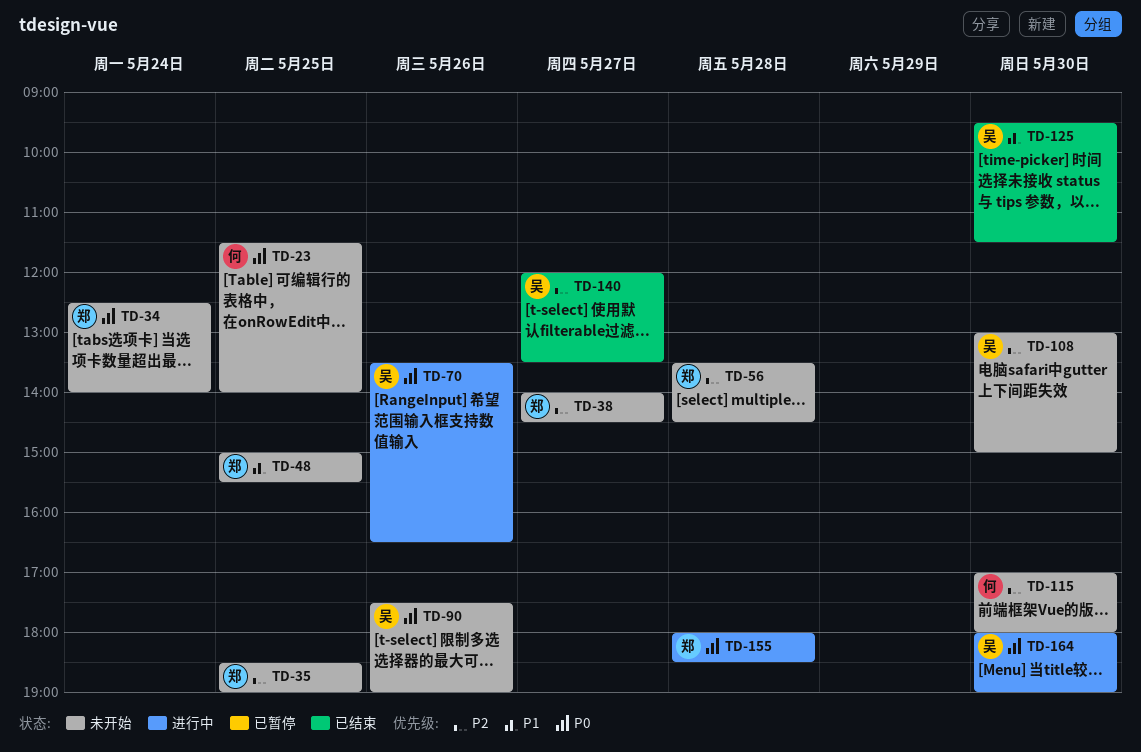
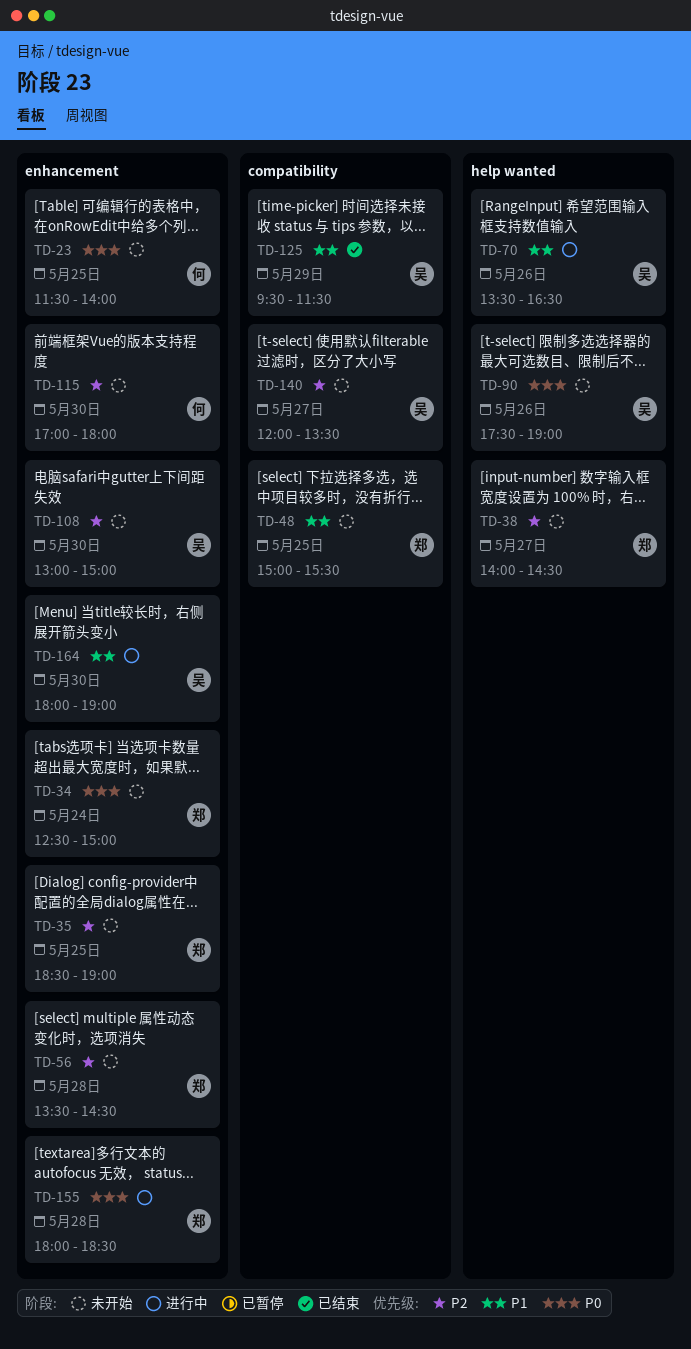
TD-34, ends: 14:00 -> 15:00
TD-70, priority: P0 -> P1
TD-125, day: May 30 -> May 29
TD-140, status: 已结束 -> 未开始
TD-164, priority: P0 -> P1

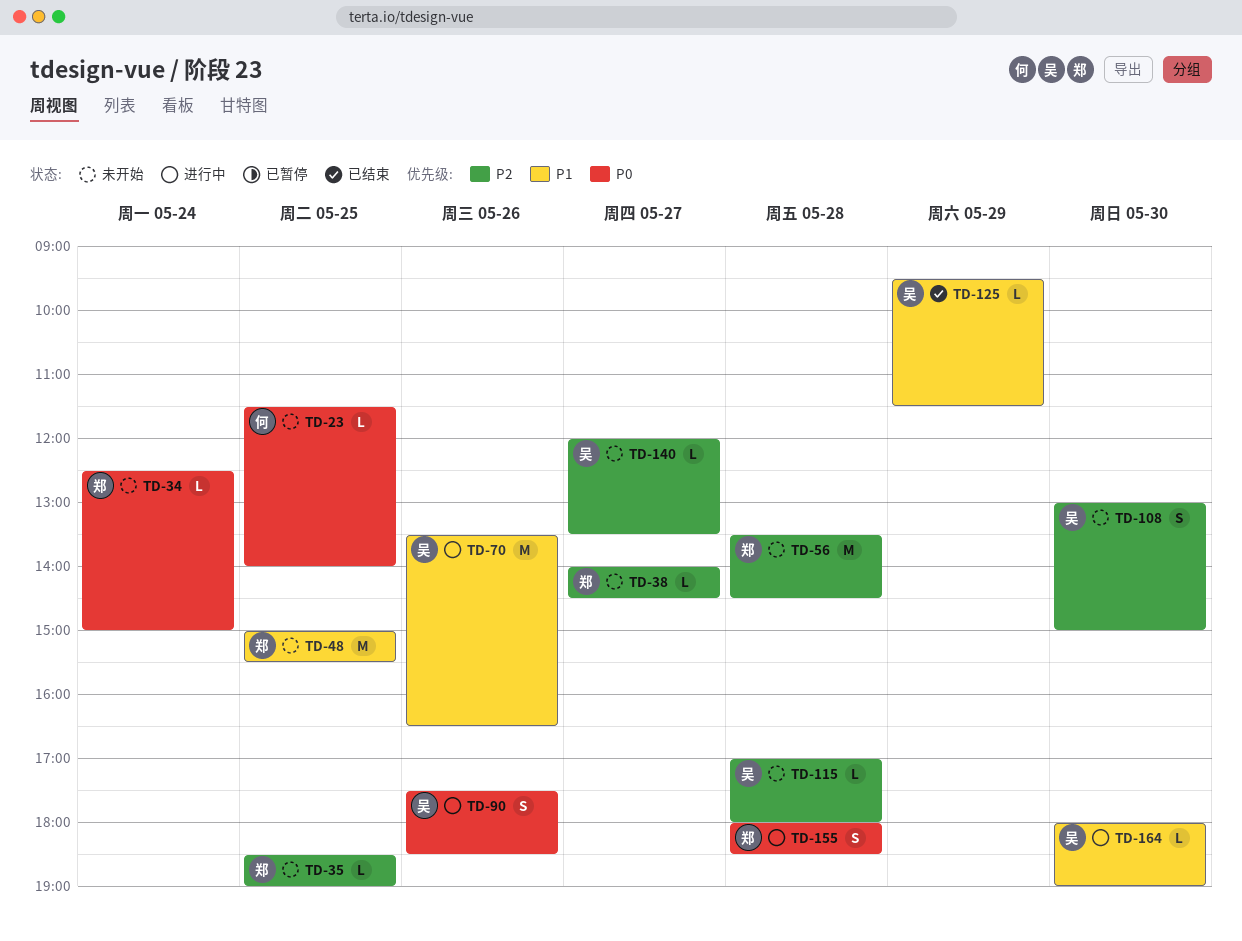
TD-90, status: 未开始 -> 进行中
TD-90, ends: 19:00 -> 18:30
TD-115, owner: 何 -> 吴
TD-115, day: May 30 -> May 28

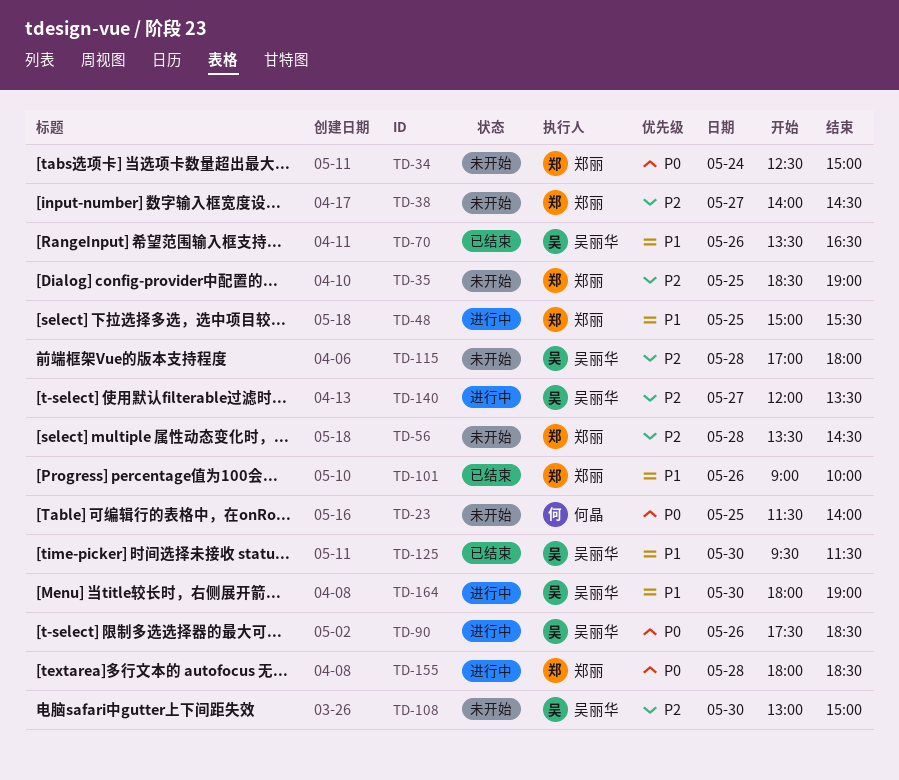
TD-48, status: 未开始 -> 进行中
TD-70, status: 进行中 -> 已结束
TD-101: none -> present
TD-125, day: May 29 -> May 30
TD-140, status: 未开始 -> 进行中

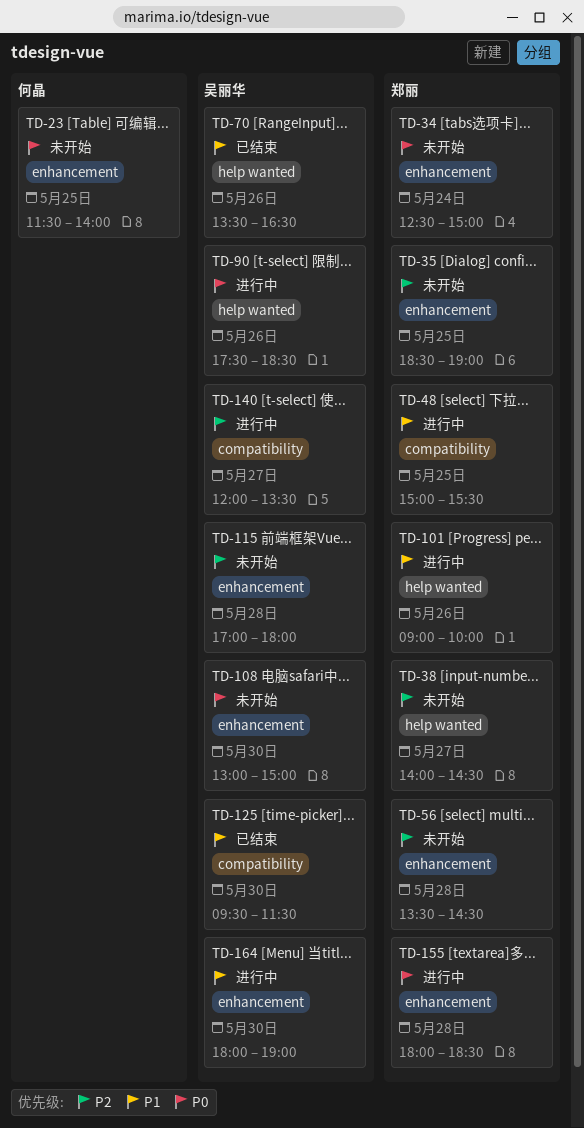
TD-101, status: 已结束 -> 进行中
TD-108, priority: P2 -> P0

